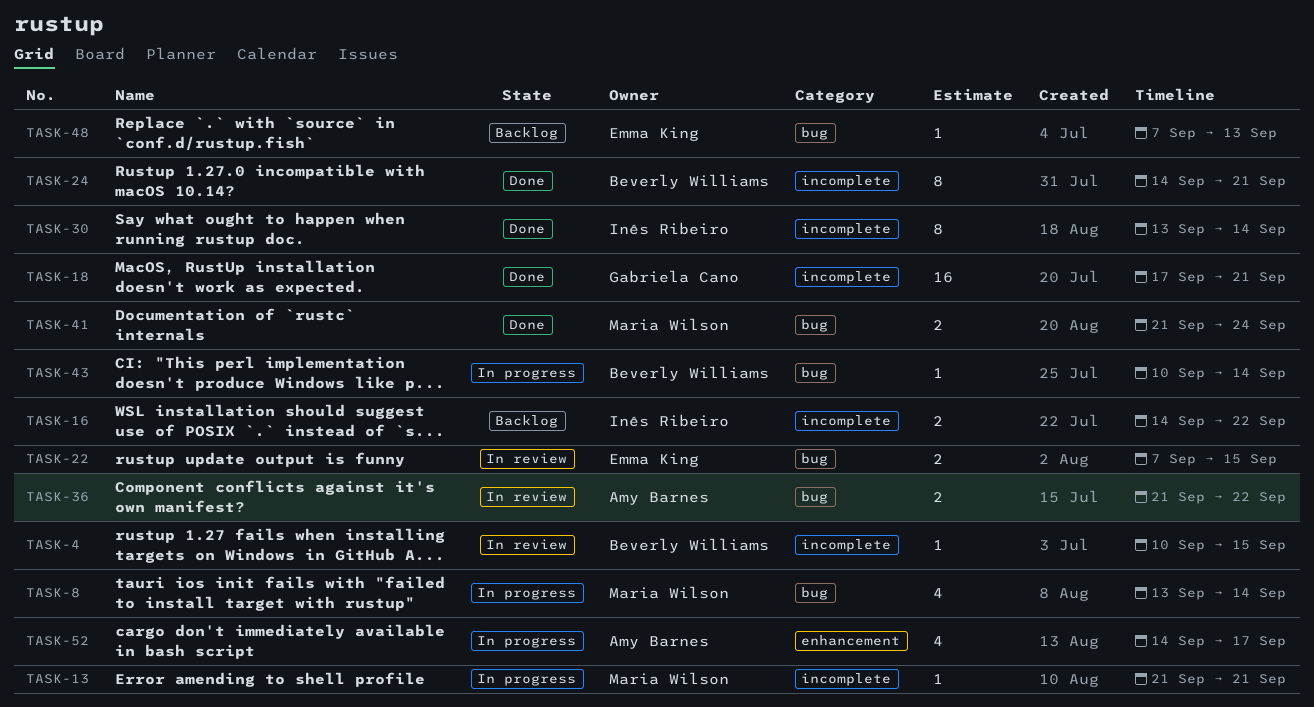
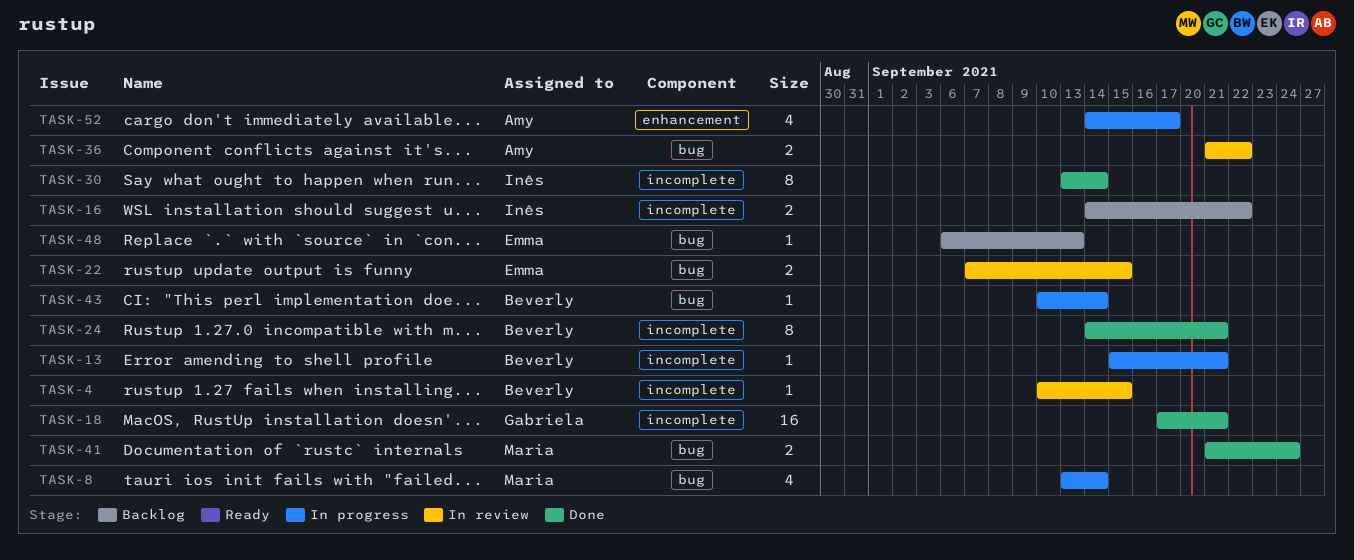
TASK-13, owner: Maria Wilson -> Beverly Williams
TASK-13, start: Sep 21 -> Sep 15
TASK-48, start: Sep 7 -> Sep 6

